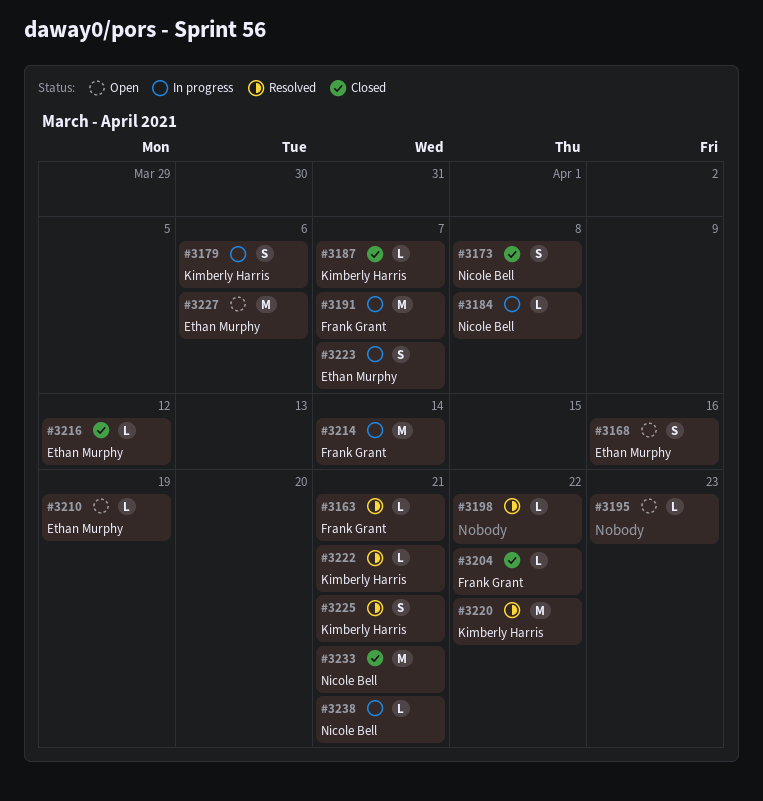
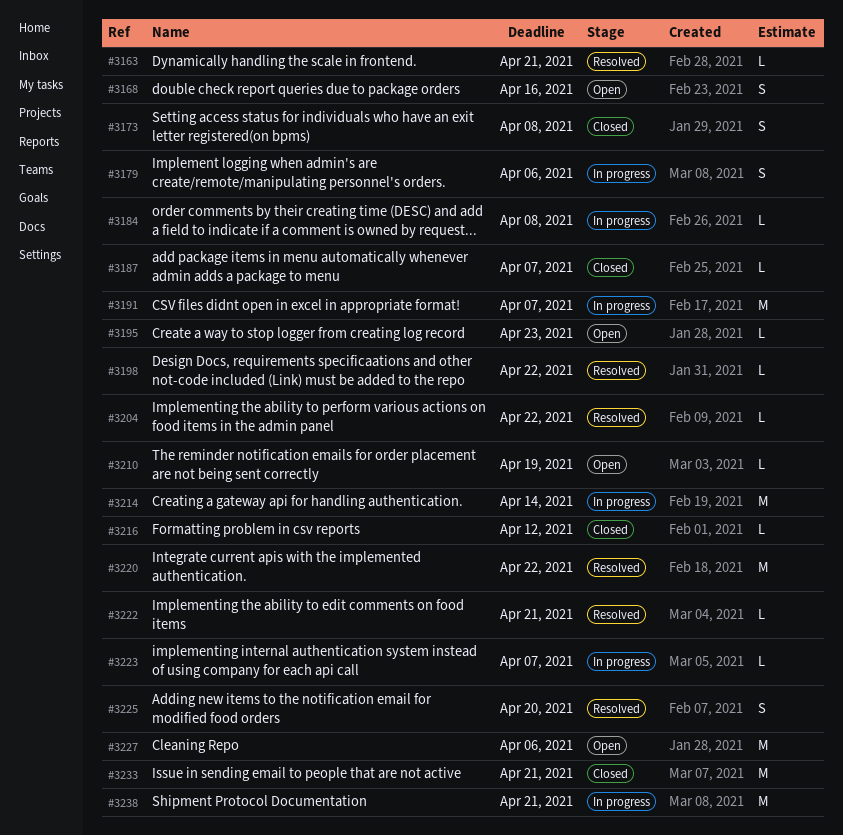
#3204, status: Closed -> Resolved
#3223, estimate: S -> L
#3225, due: Apr 21 -> Apr 20
#3238, estimate: L -> M

